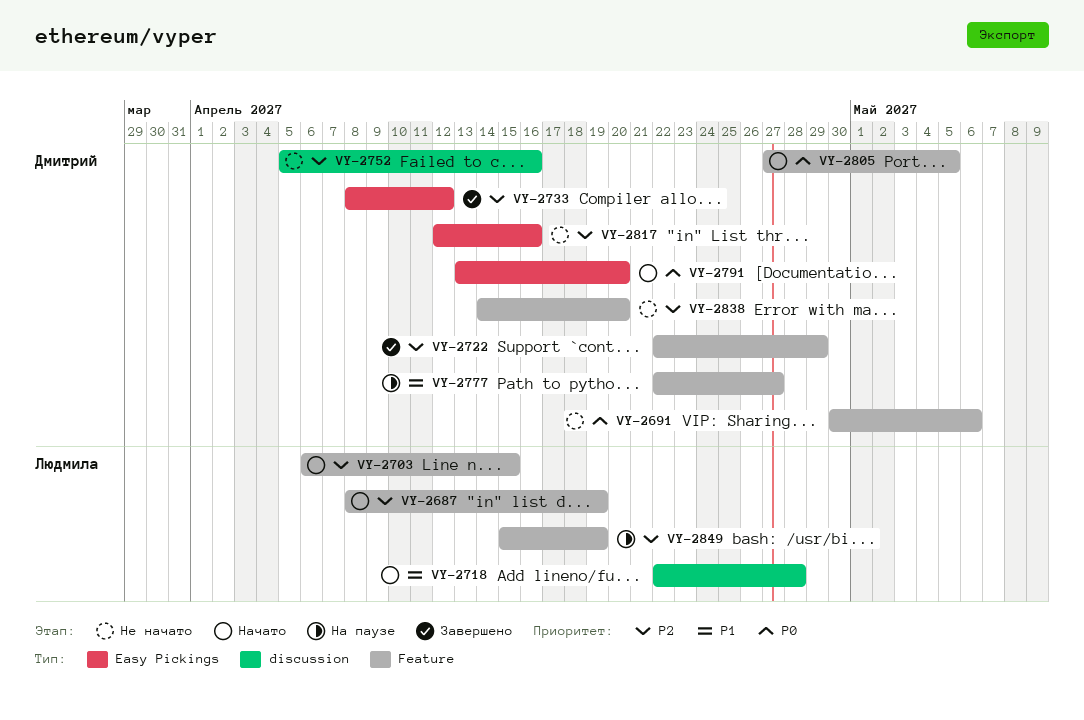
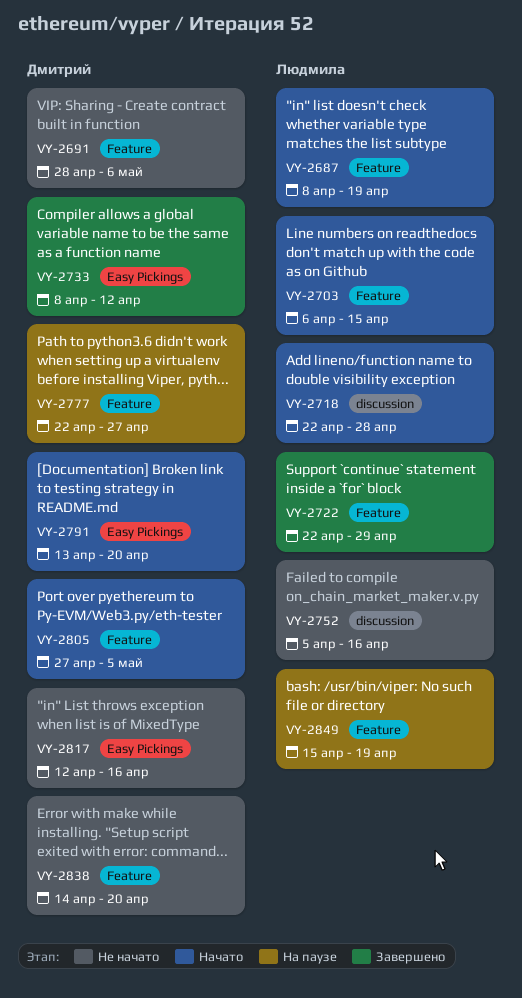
VY-2691, start: Apr 30 -> Apr 28
VY-2722, owner: Дмитрий -> Людмила
VY-2752, owner: Дмитрий -> Людмила

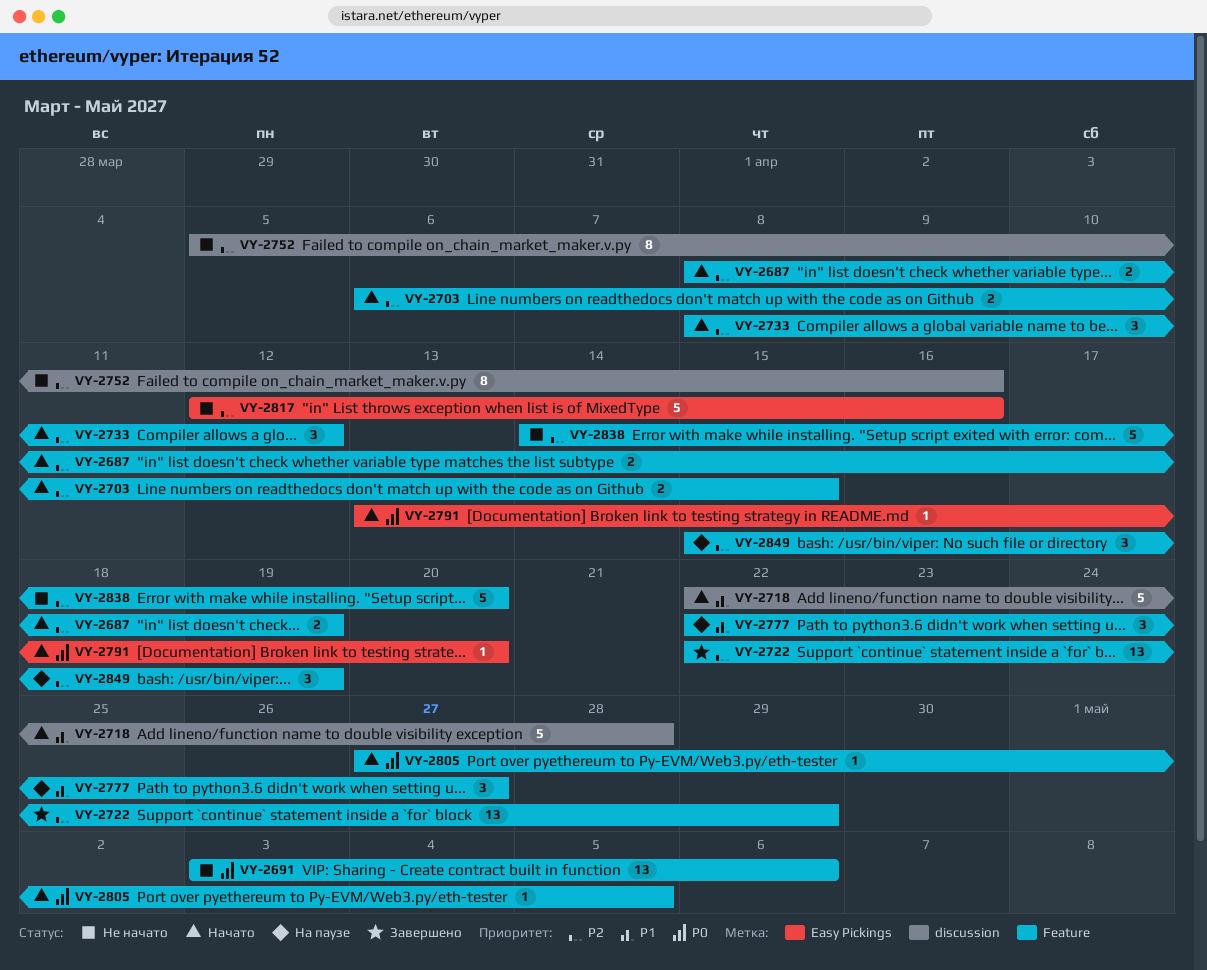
VY-2691, start: Apr 28 -> May 3
VY-2733, status: Завершено -> Начато
VY-2733, label: Easy Pickings -> Feature

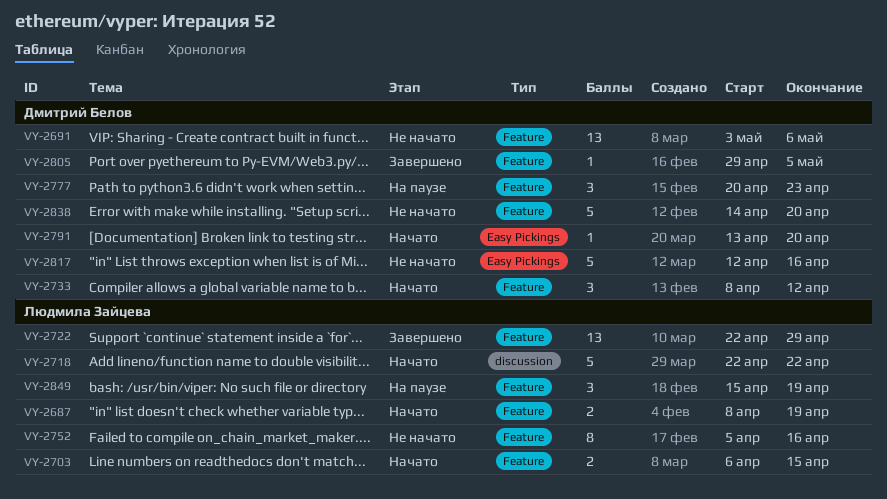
VY-2718, due: Apr 28 -> Apr 22
VY-2752, label: discussion -> Feature
VY-2777, start: Apr 22 -> Apr 20
VY-2777, due: Apr 27 -> Apr 23
VY-2805, status: Начато -> Завершено
VY-2805, start: Apr 27 -> Apr 29

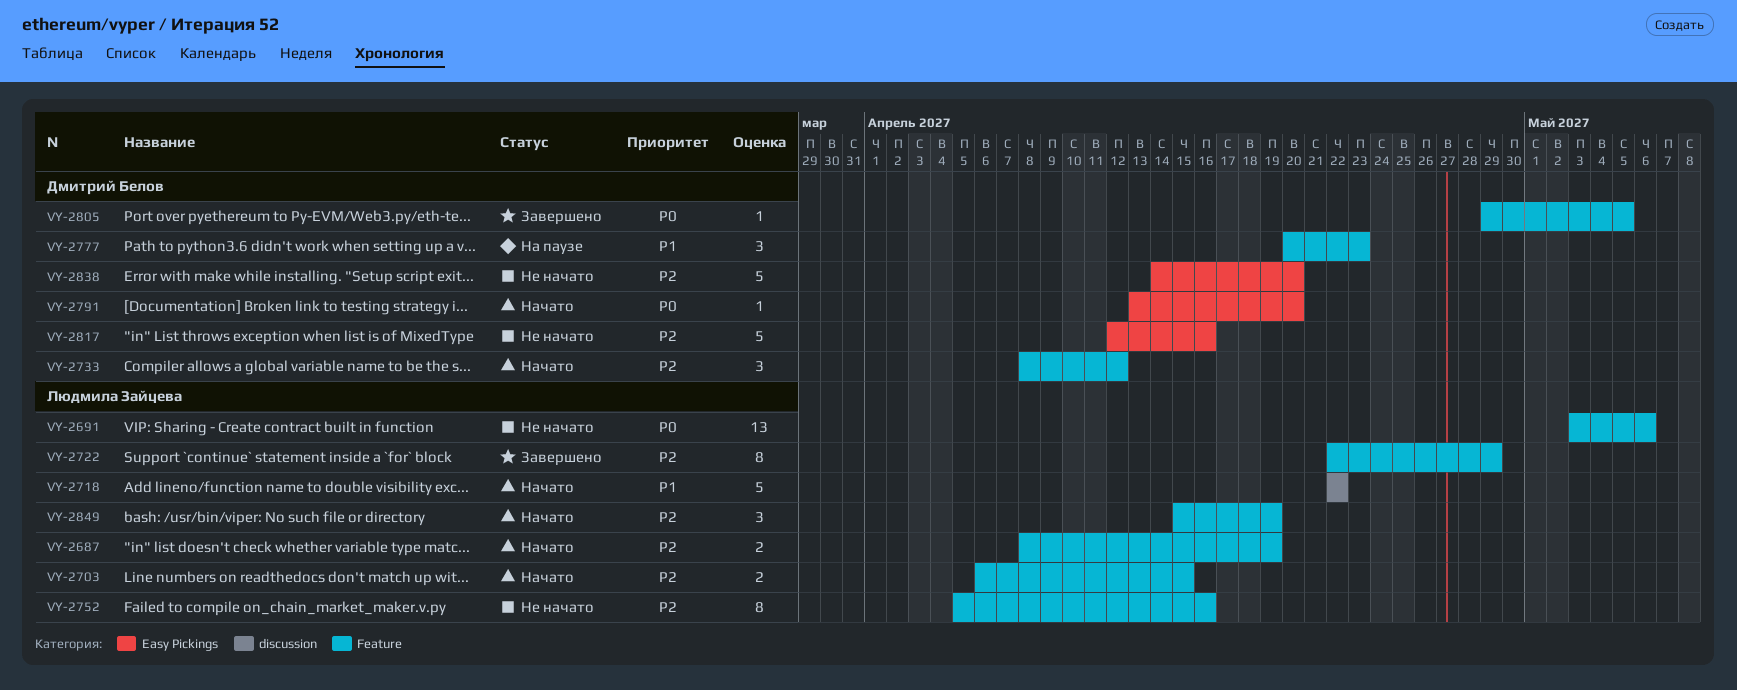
VY-2691, owner: Дмитрий Белов -> Людмила Зайцева
VY-2722, estimate: 13 -> 8
VY-2838, label: Feature -> Easy Pickings
VY-2849, status: На паузе -> Начато

